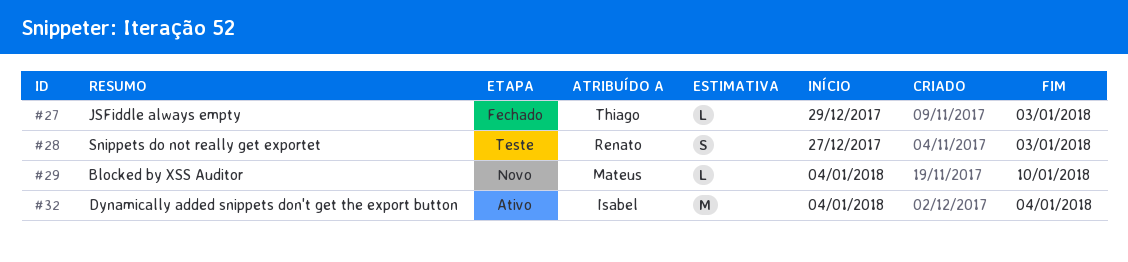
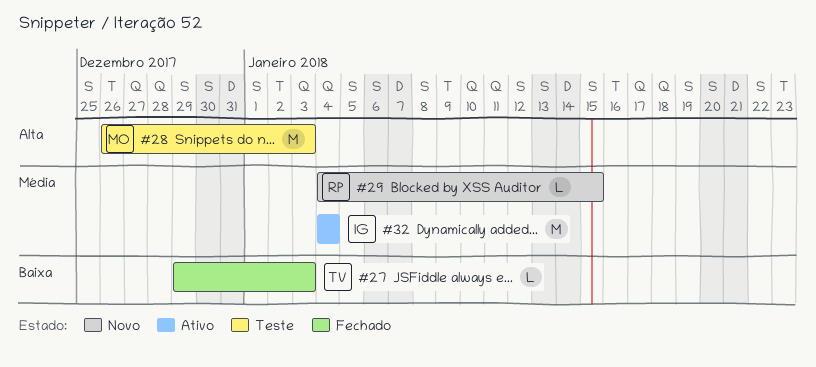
#28, owner: Renato -> Mateus
#28, estimate: S -> M
#28, start: Dec 27 -> Dec 26
#29, owner: Mateus -> Renato
#29, due: Jan 10 -> Jan 15

